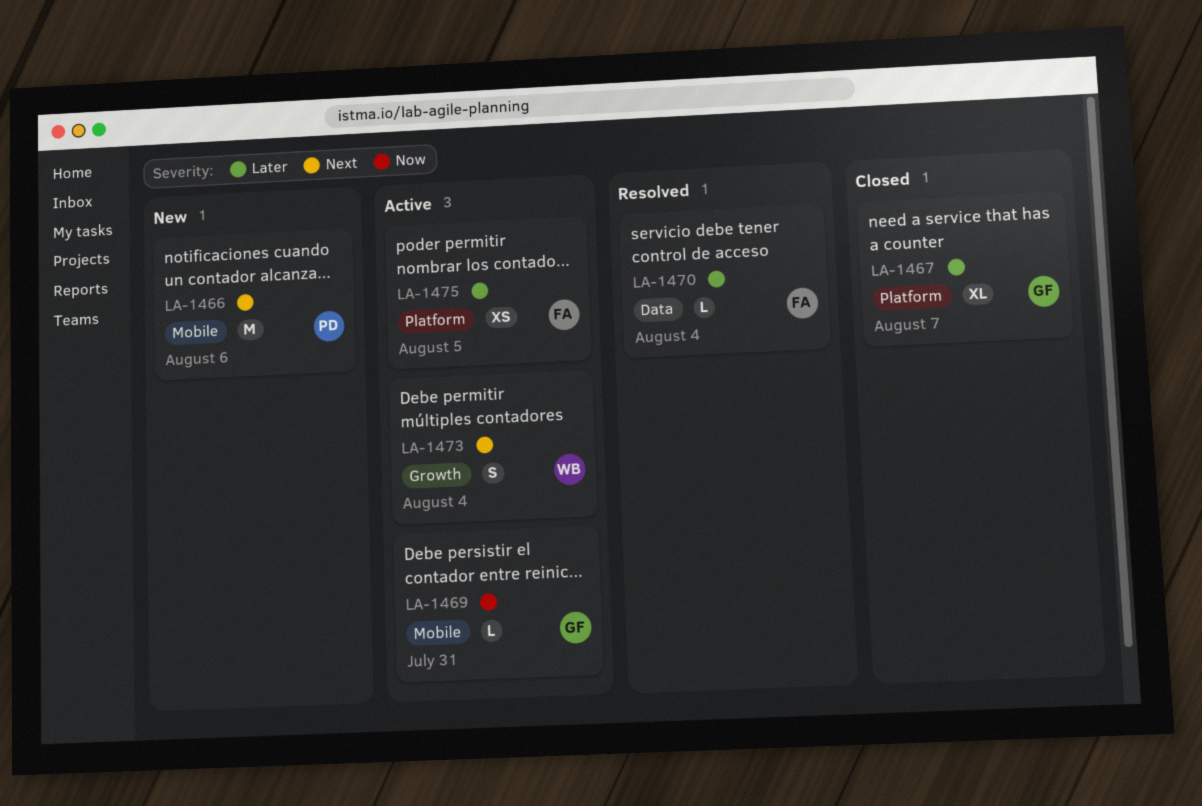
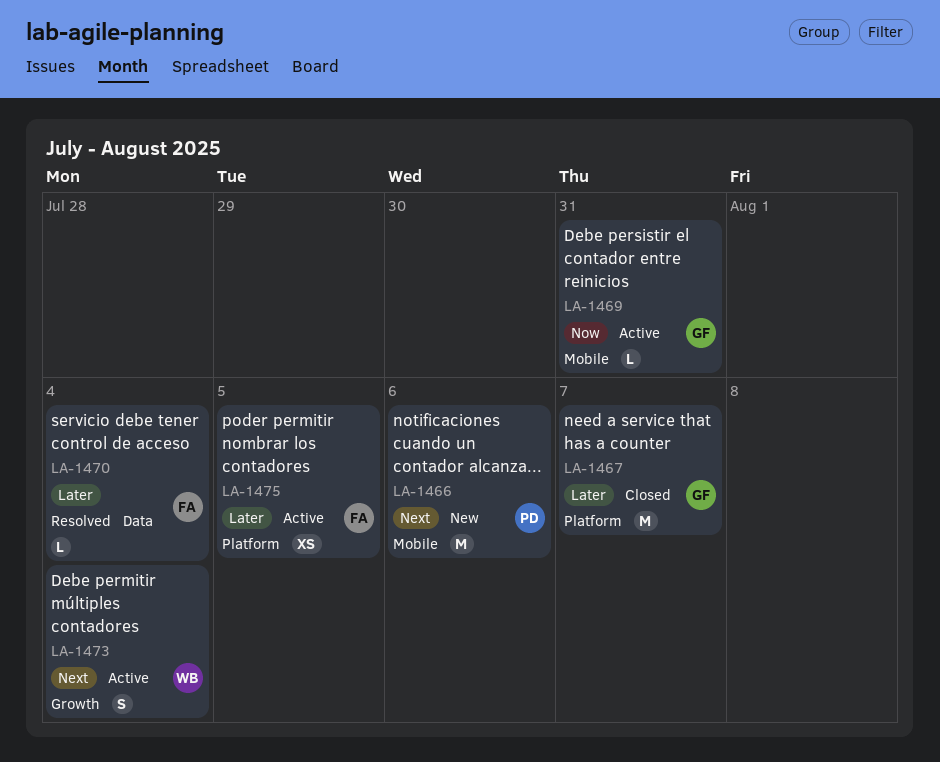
LA-1467, estimate: XL -> M

